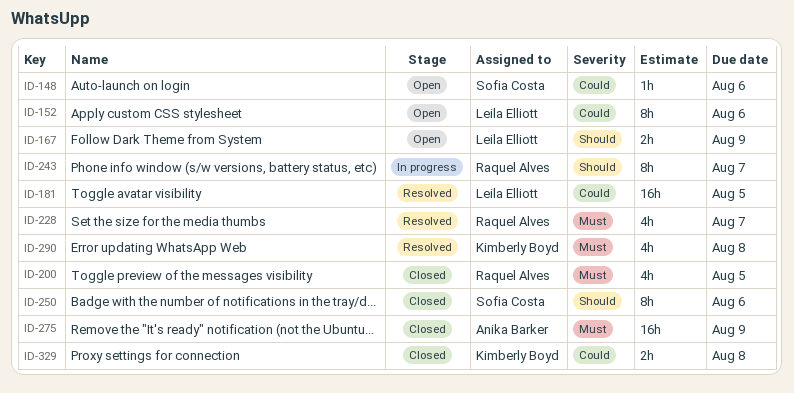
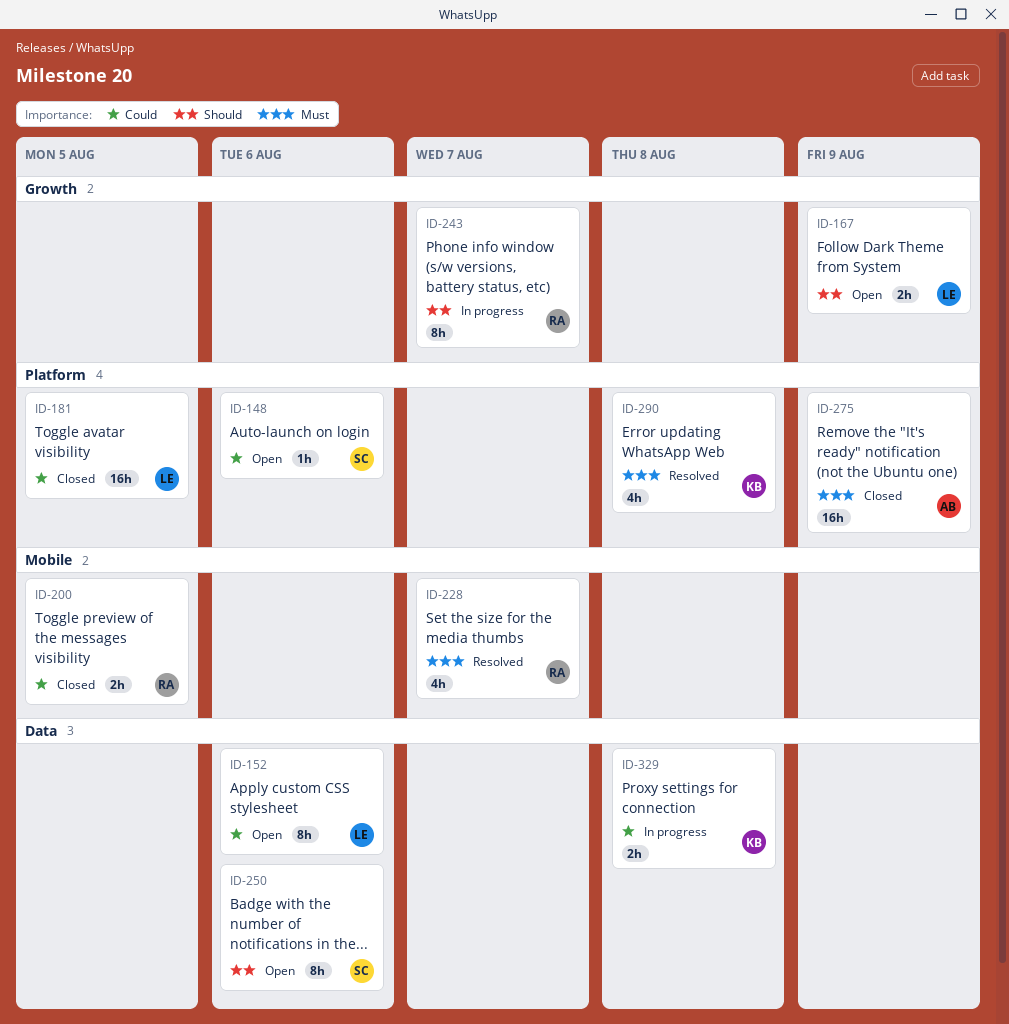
ID-181, status: Resolved -> Closed
ID-200, priority: Must -> Could
ID-200, estimate: 4h -> 2h
ID-250, status: Closed -> Open
ID-329, status: Closed -> In progress

